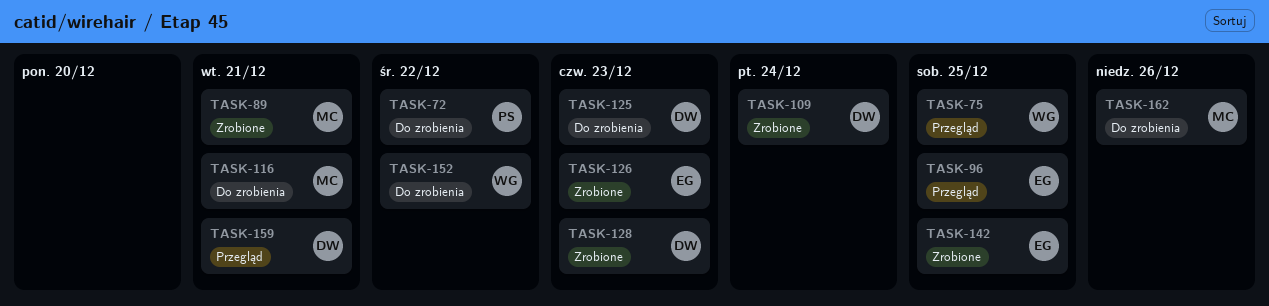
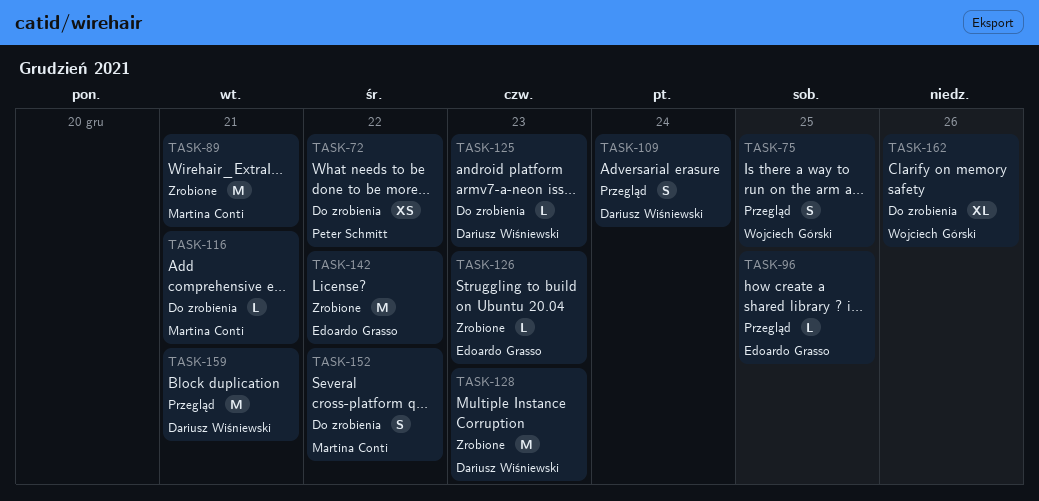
TASK-109, status: Zrobione -> Przegląd
TASK-142, due: Dec 25 -> Dec 22
TASK-152, owner: Wojciech Górski -> Martina Conti
TASK-162, owner: Martina Conti -> Wojciech Górski

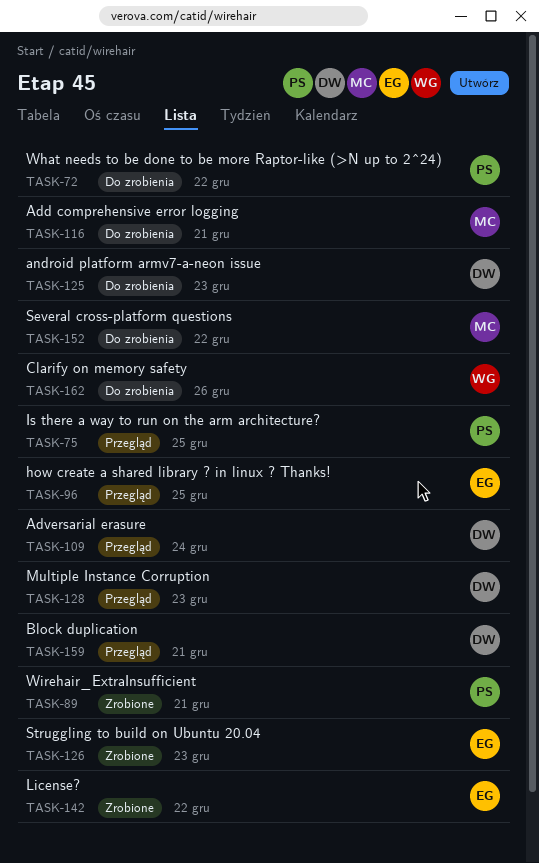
TASK-75, owner: Wojciech Górski -> Peter Schmitt
TASK-89, owner: Martina Conti -> Peter Schmitt
TASK-128, status: Zrobione -> Przegląd

